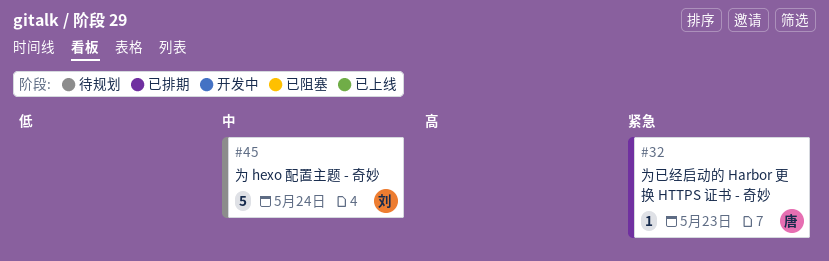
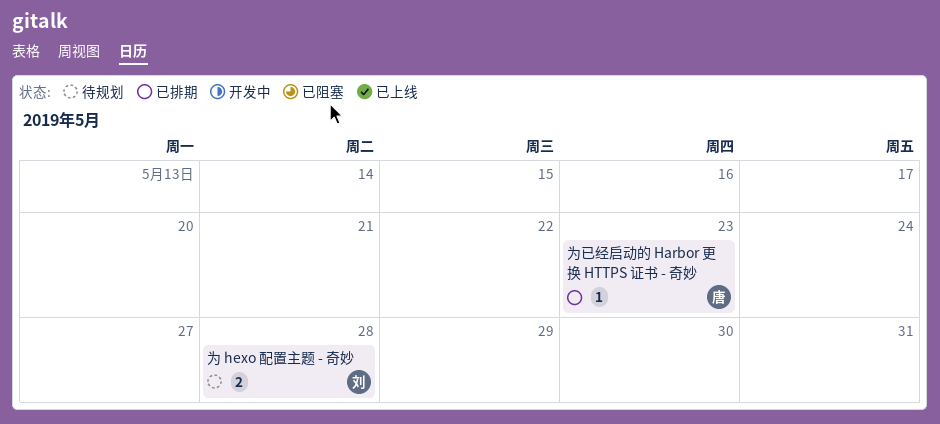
为 hexo 配置主题 - 奇妙, estimate: 5 -> 2
为 hexo 配置主题 - 奇妙, due: May 24 -> May 28

